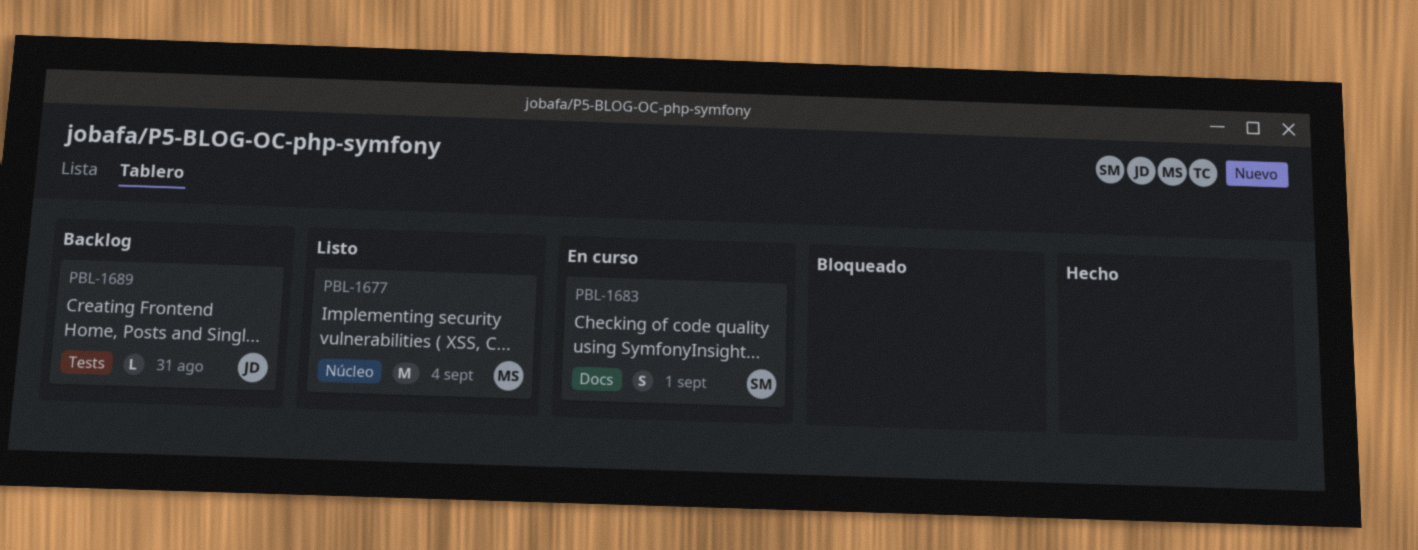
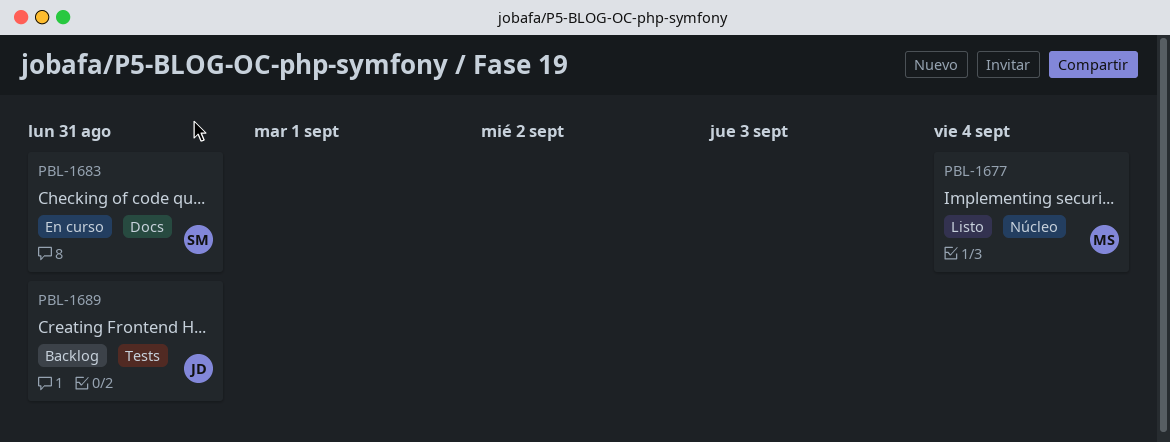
PBL-1683, due: Sep 1 -> Aug 31

